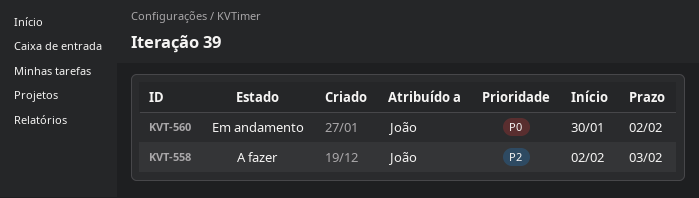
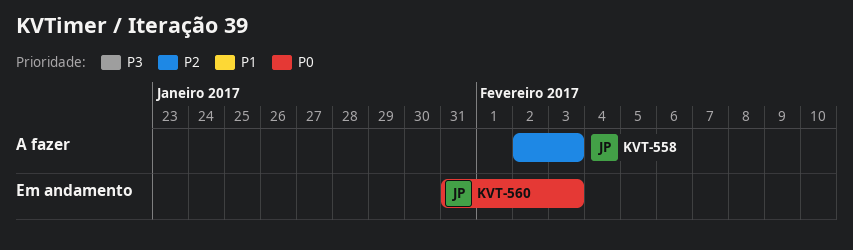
KVT-560, start: Jan 30 -> Jan 31
KVT-560, due: Feb 2 -> Feb 3

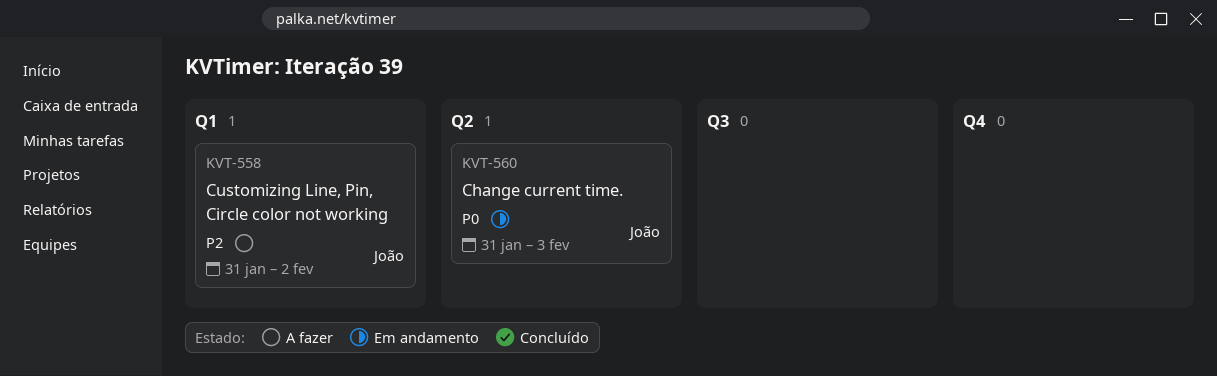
KVT-558, start: Feb 2 -> Jan 31
KVT-558, due: Feb 3 -> Feb 2

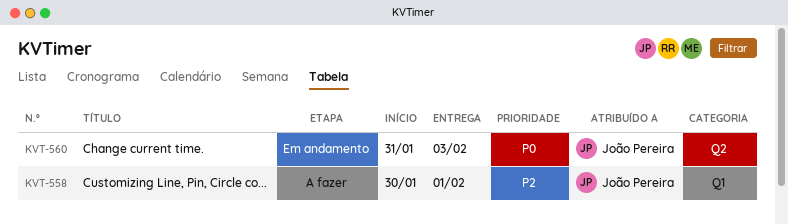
KVT-558, start: Jan 31 -> Jan 30
KVT-558, due: Feb 2 -> Feb 1

